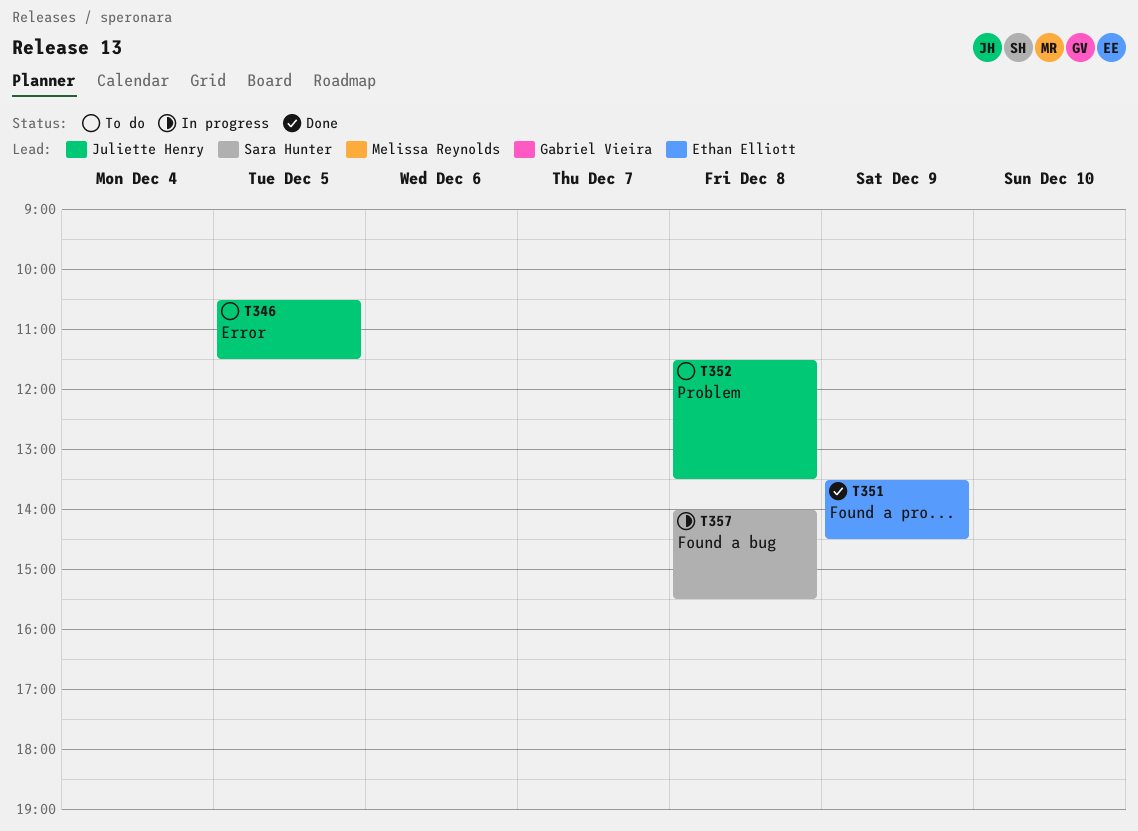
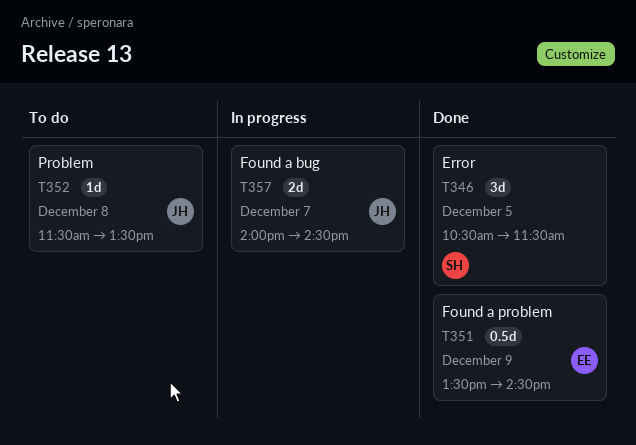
T346, status: To do -> Done
T346, owner: Juliette Henry -> Sara Hunter
T357, owner: Sara Hunter -> Juliette Henry
T357, day: Dec 8 -> Dec 7
T357, ends: 15:30 -> 14:30

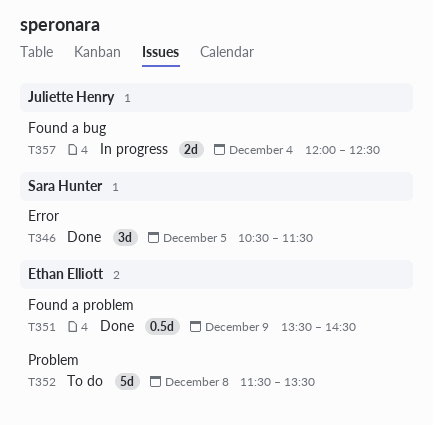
T352, owner: Juliette Henry -> Ethan Elliott
T352, estimate: 1d -> 5d
T357, day: Dec 7 -> Dec 4
T357, begins: 14:00 -> 12:00
T357, ends: 14:30 -> 12:30

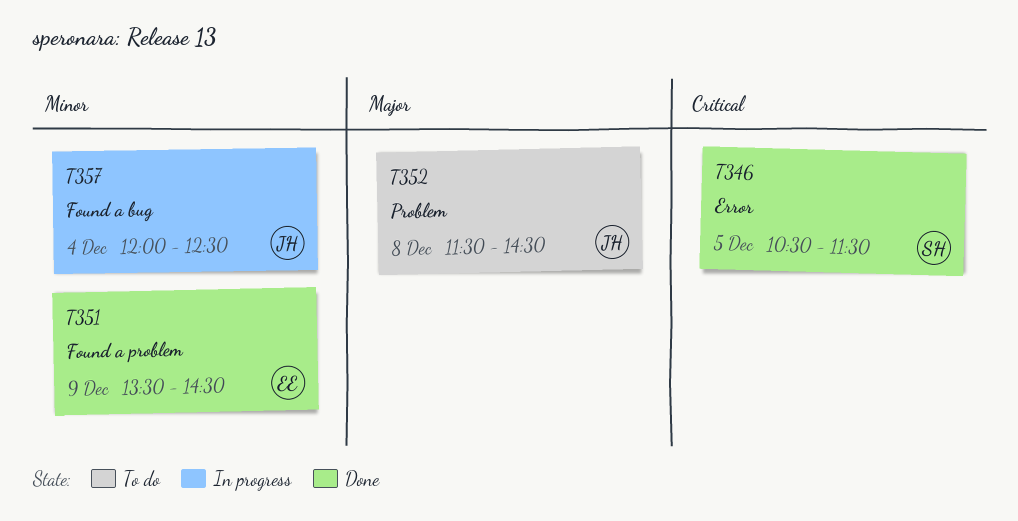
T352, owner: Ethan Elliott -> Juliette Henry
T352, ends: 13:30 -> 14:30

